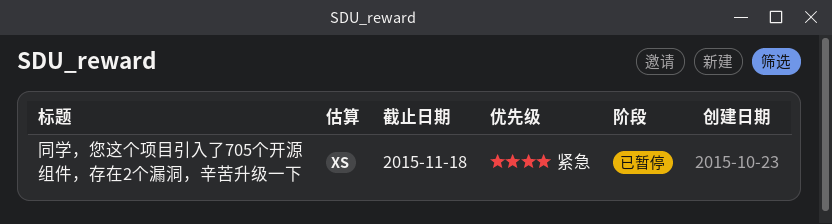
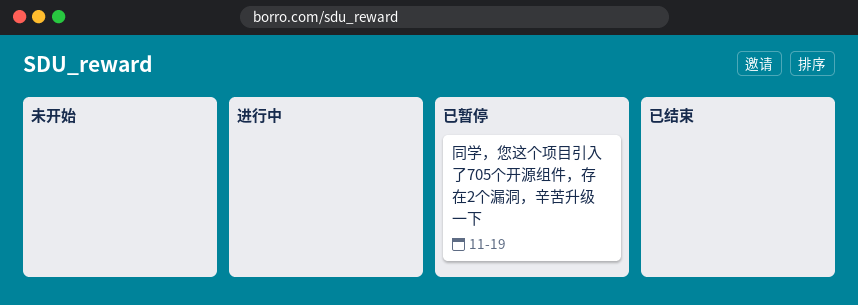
同学，您这个项目引入了705个开源组件，存在2个漏洞，辛苦升级一下, due: Nov 18 -> Nov 19

